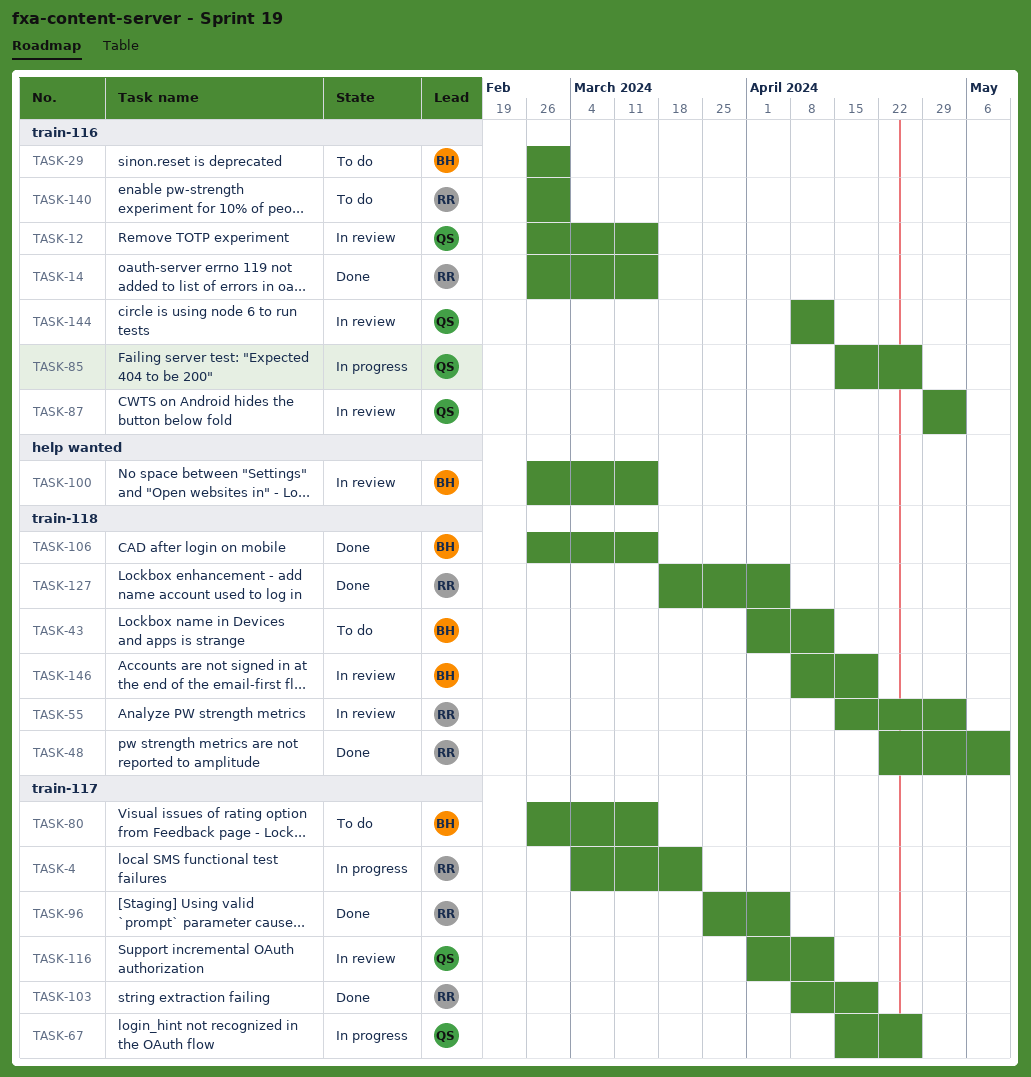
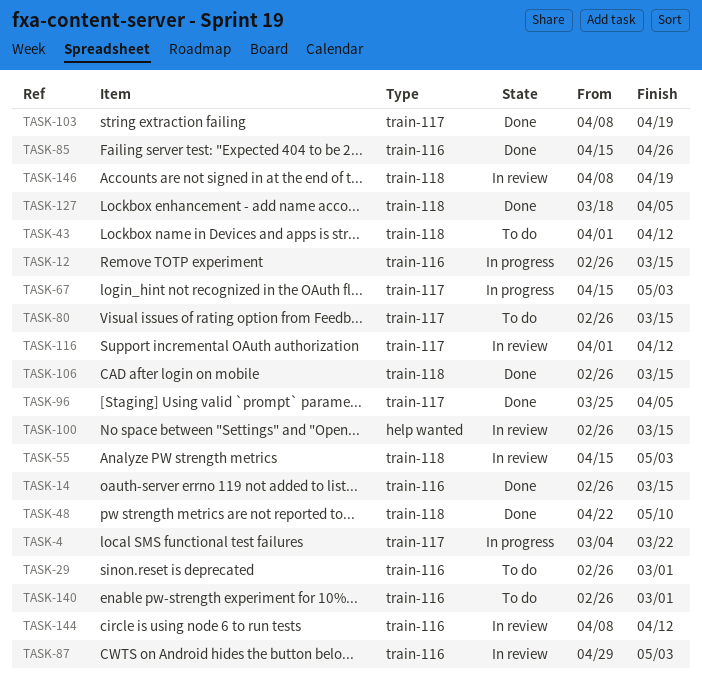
TASK-12, status: In review -> In progress
TASK-67, due: Apr 26 -> May 3
TASK-85, status: In progress -> Done

